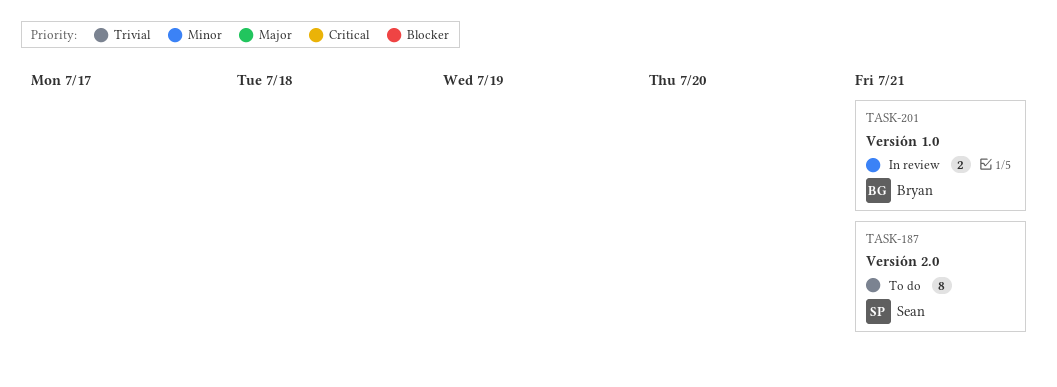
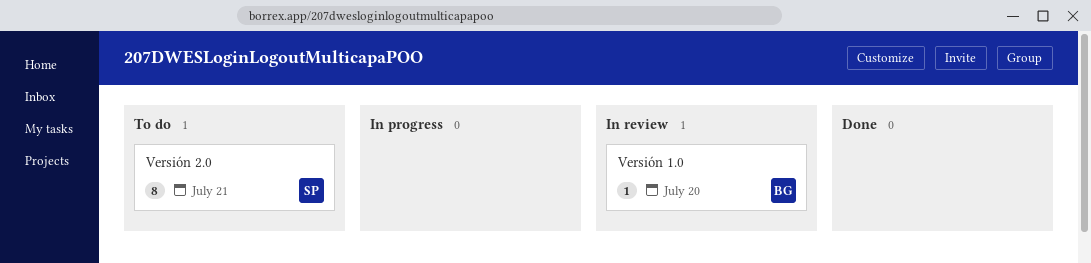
Versión 1.0, estimate: 2 -> 1
Versión 1.0, due: Jul 21 -> Jul 20

